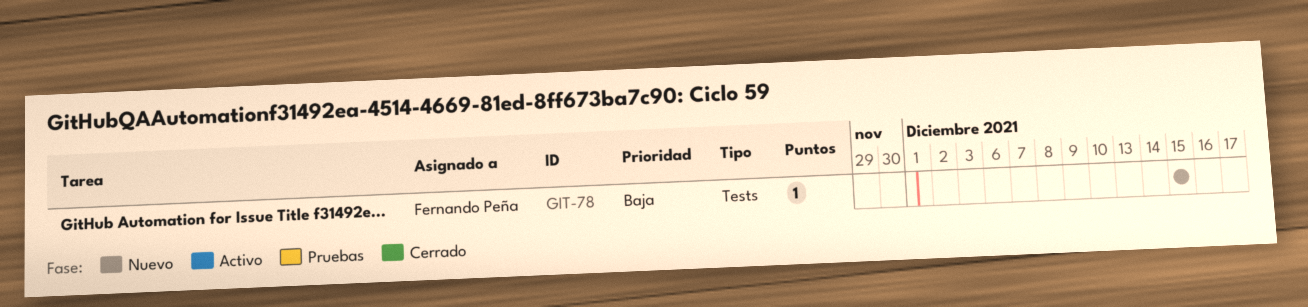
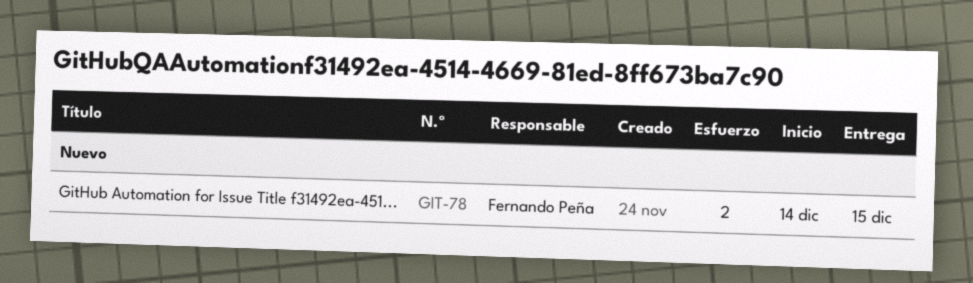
GIT-78, estimate: 1 -> 2
GIT-78, start: Dec 15 -> Dec 14

